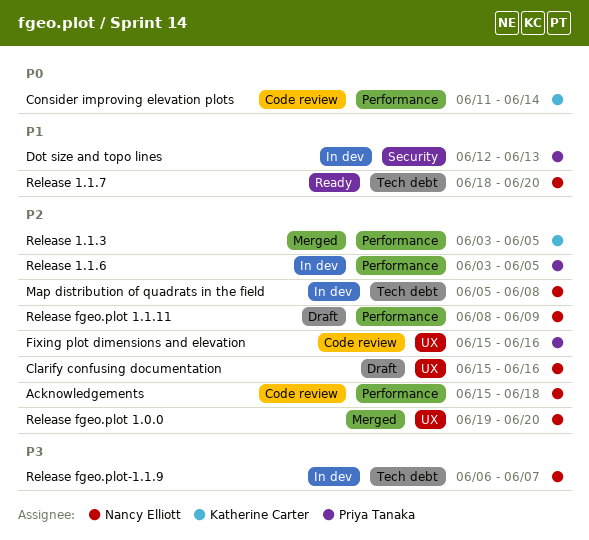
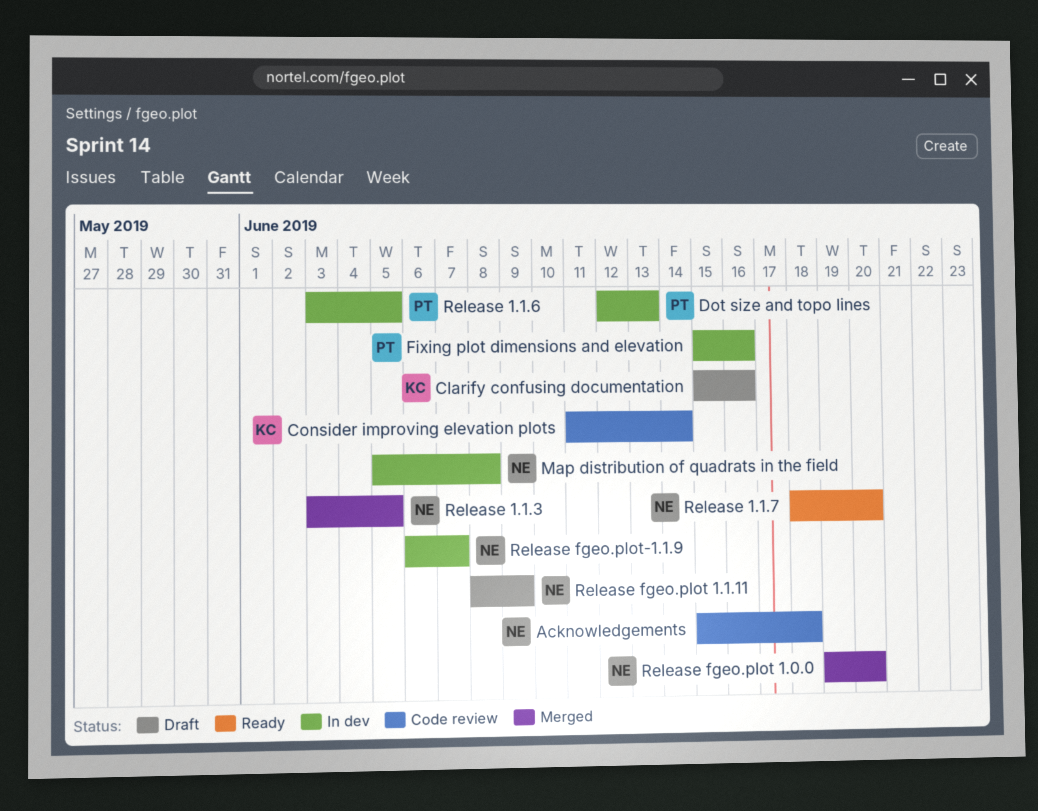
Clarify confusing documentation, owner: Nancy Elliott -> Katherine Carter
Fixing plot dimensions and elevation, status: Code review -> In dev
Release 1.1.3, owner: Katherine Carter -> Nancy Elliott

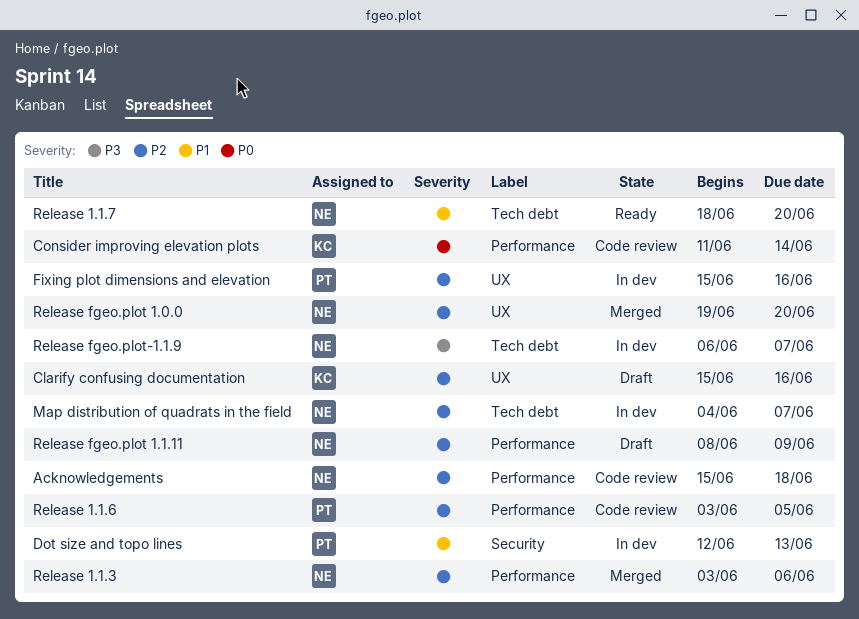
Map distribution of quadrats in the field, start: Jun 5 -> Jun 4
Map distribution of quadrats in the field, due: Jun 8 -> Jun 7
Release 1.1.3, due: Jun 5 -> Jun 6
Release 1.1.6, status: In dev -> Code review

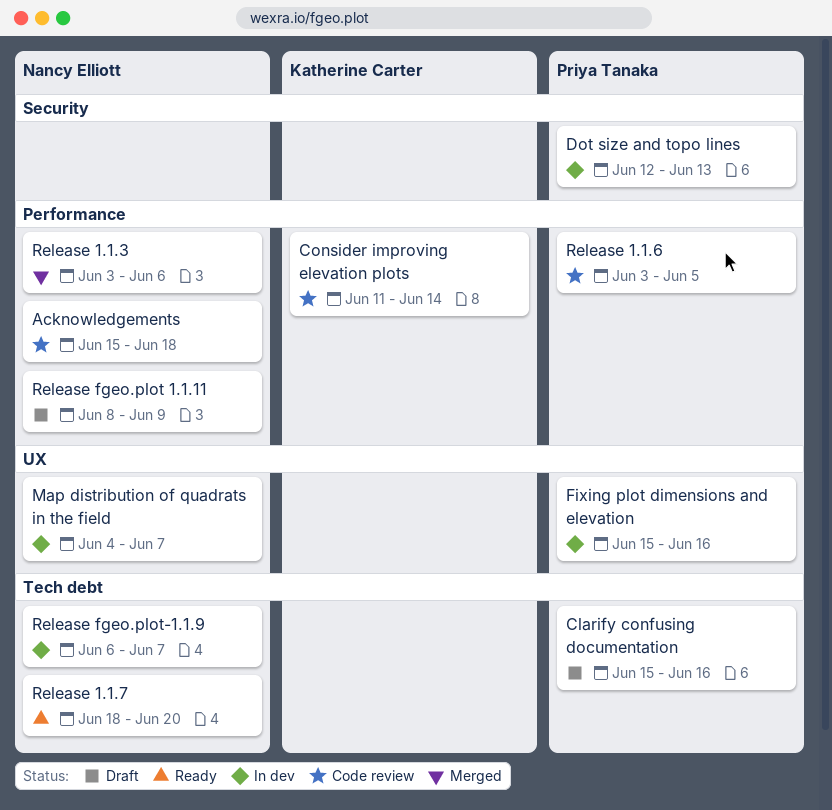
Clarify confusing documentation, owner: Katherine Carter -> Priya Tanaka
Clarify confusing documentation, label: UX -> Tech debt
Map distribution of quadrats in the field, label: Tech debt -> UX
Release fgeo.plot 1.0.0: present -> none

